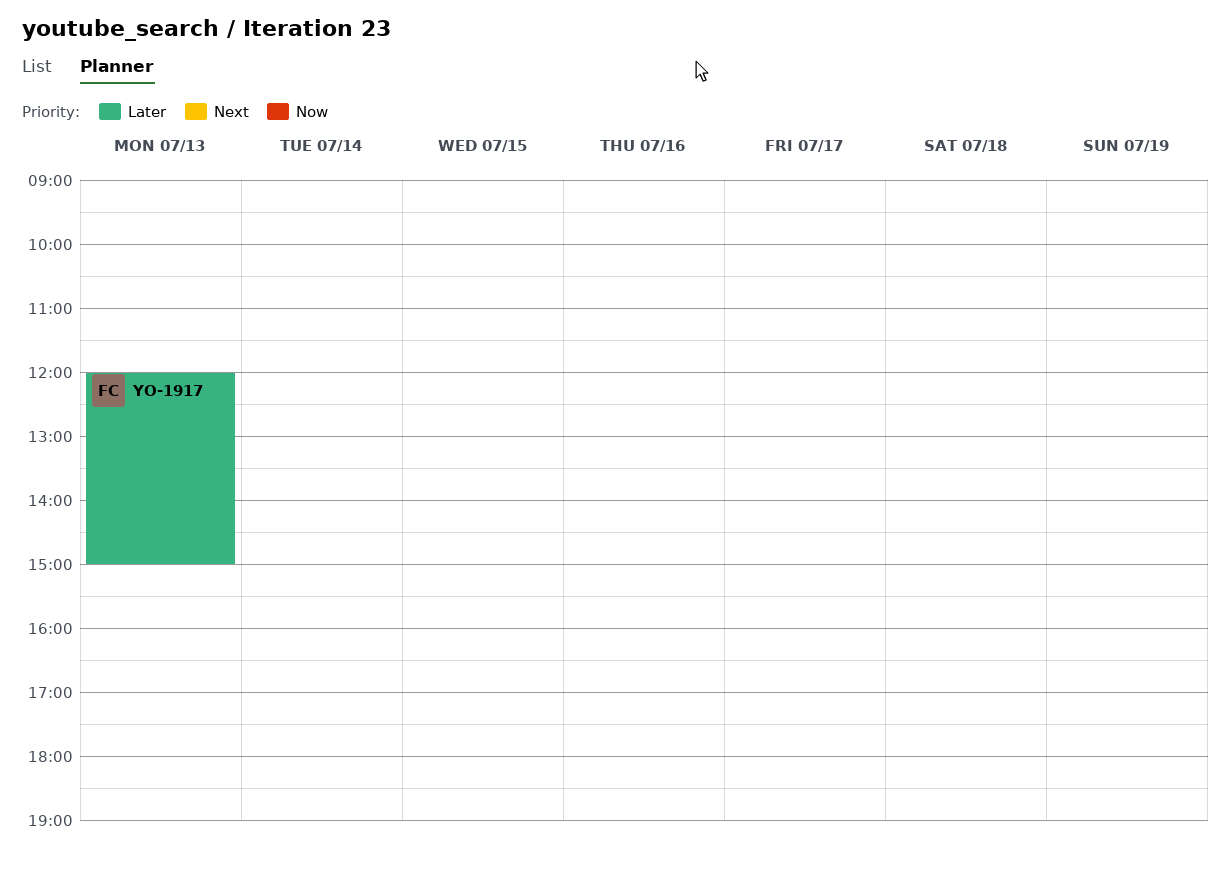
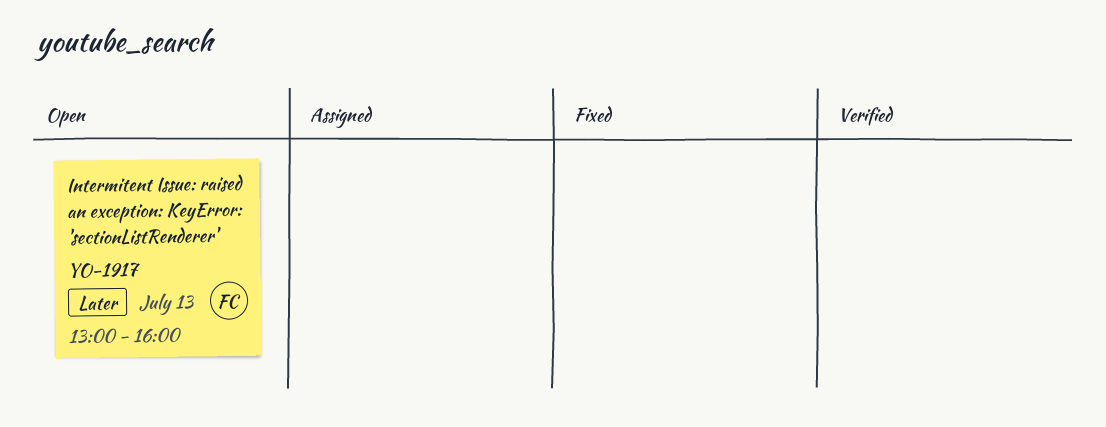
YO-1917, begins: 12:00 -> 13:00
YO-1917, ends: 15:00 -> 16:00

